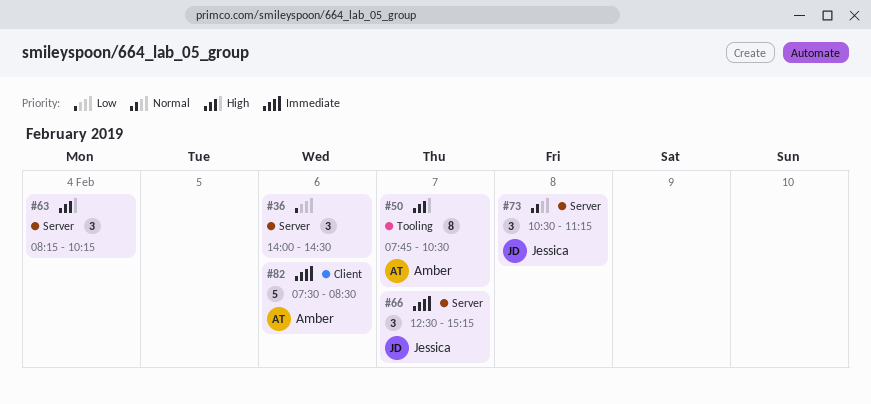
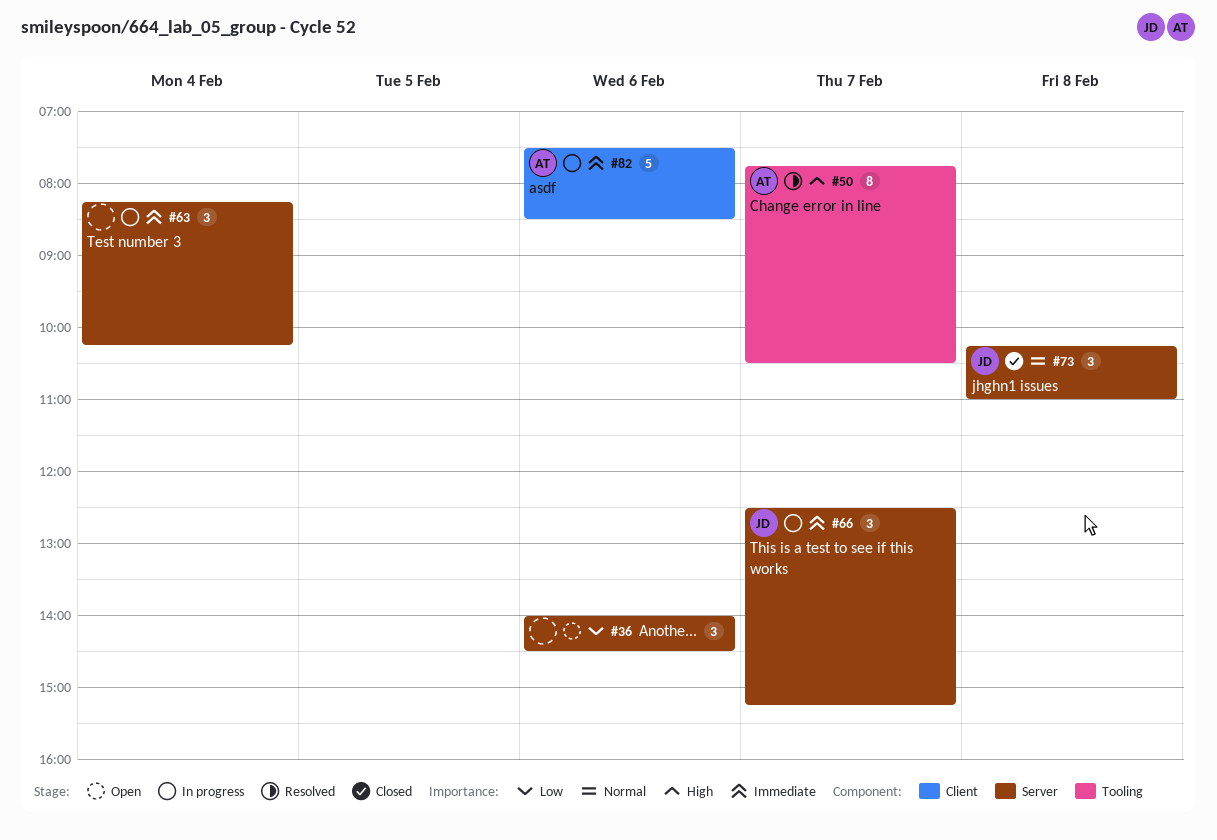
#63, priority: High -> Immediate
#73, begins: 10:30 -> 10:15
#73, ends: 11:15 -> 11:00

